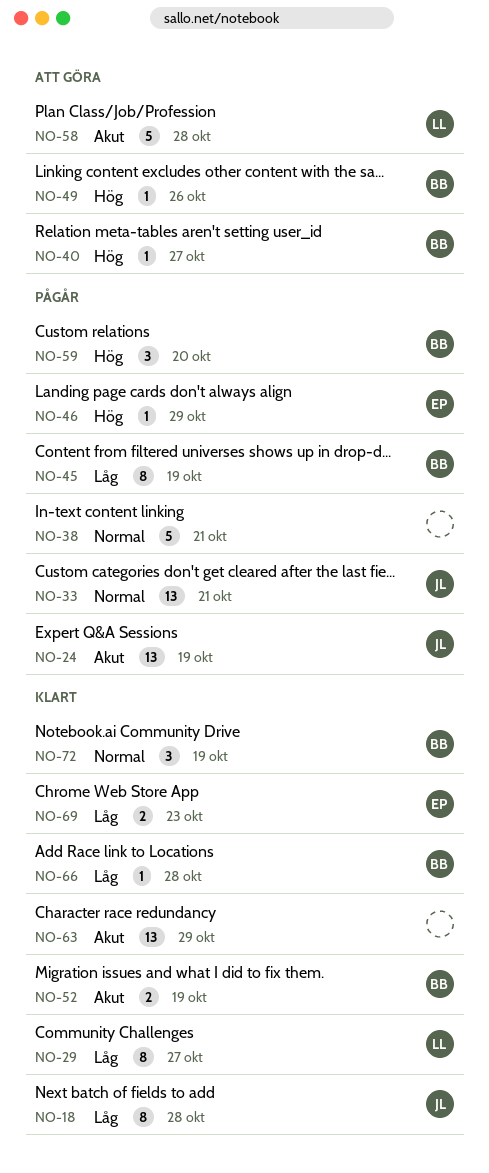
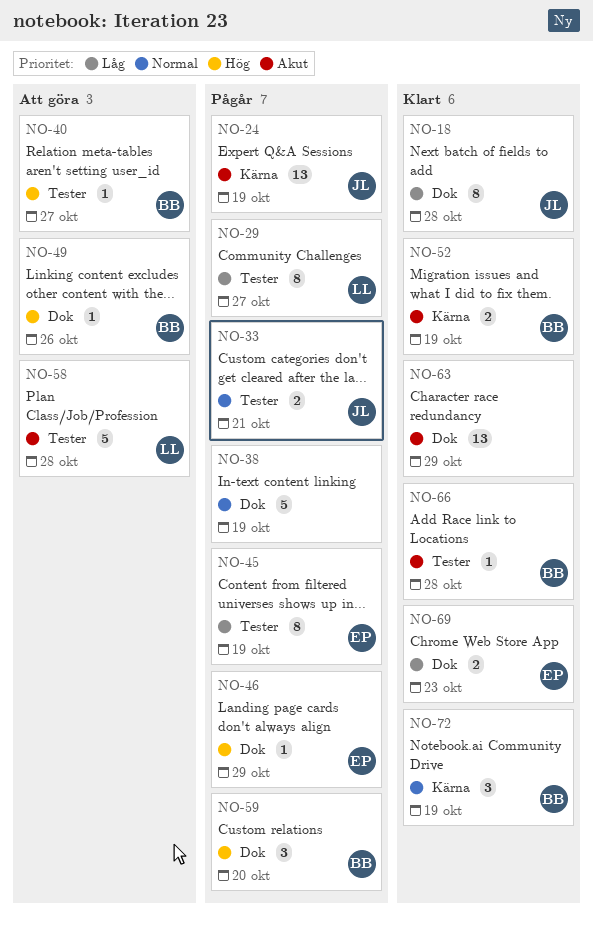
NO-29, status: Klart -> Pågår
NO-33, estimate: 13 -> 2
NO-38, due: Oct 21 -> Oct 19
NO-45, owner: BB -> EP
NO-66, priority: Låg -> Akut

